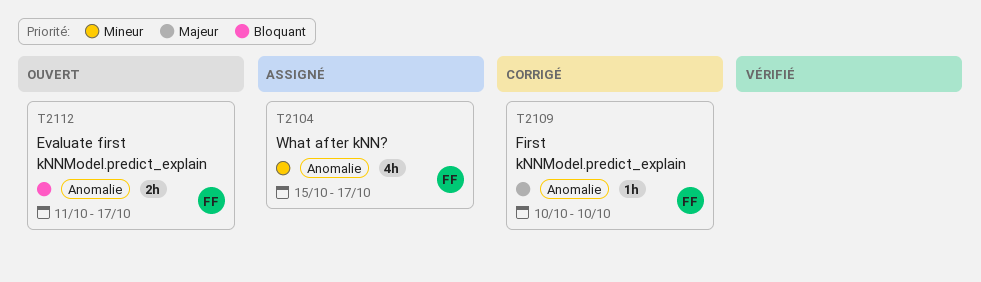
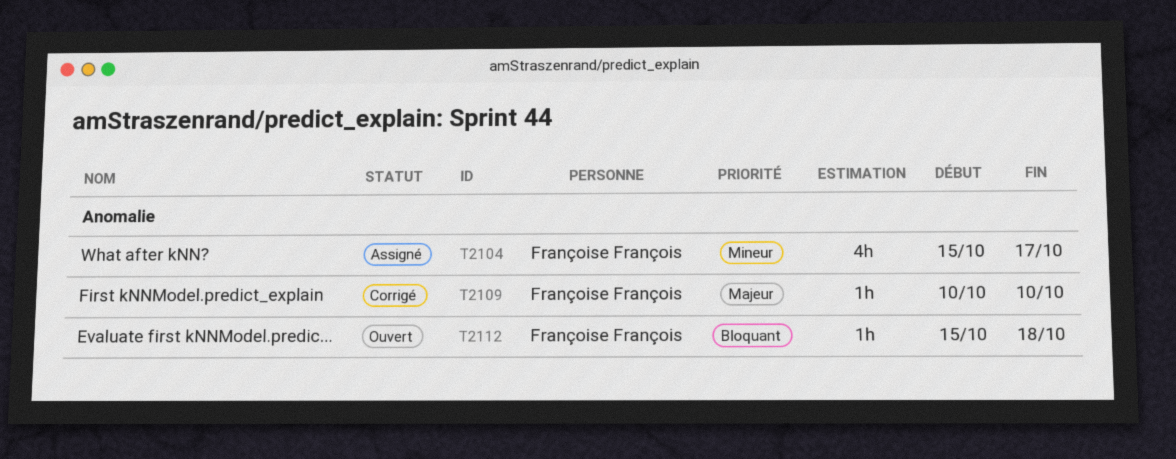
T2112, estimate: 2h -> 1h
T2112, start: Oct 11 -> Oct 15
T2112, due: Oct 17 -> Oct 18

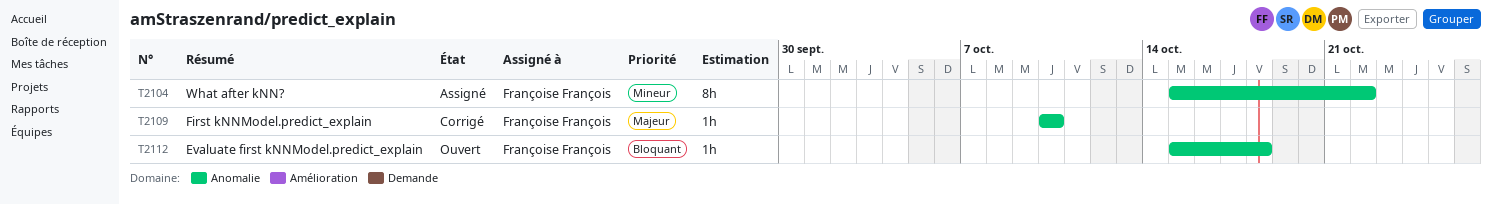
T2104, estimate: 4h -> 8h
T2104, due: Oct 17 -> Oct 22

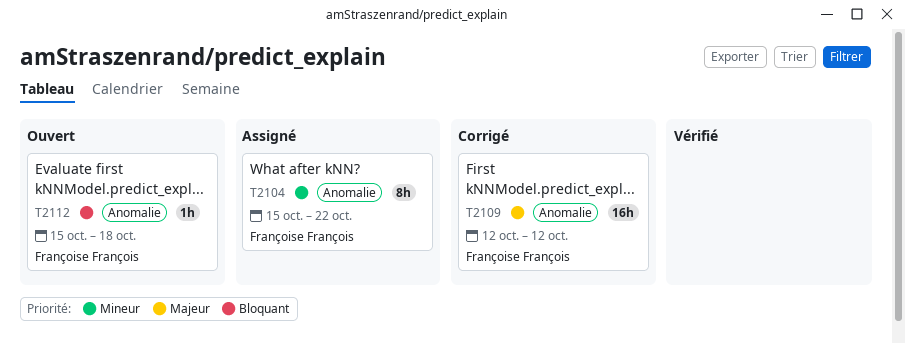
T2109, estimate: 1h -> 16h
T2109, start: Oct 10 -> Oct 12
T2109, due: Oct 10 -> Oct 12

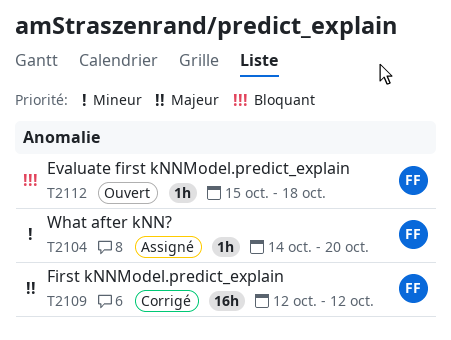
T2104, estimate: 8h -> 1h
T2104, start: Oct 15 -> Oct 14
T2104, due: Oct 22 -> Oct 20

